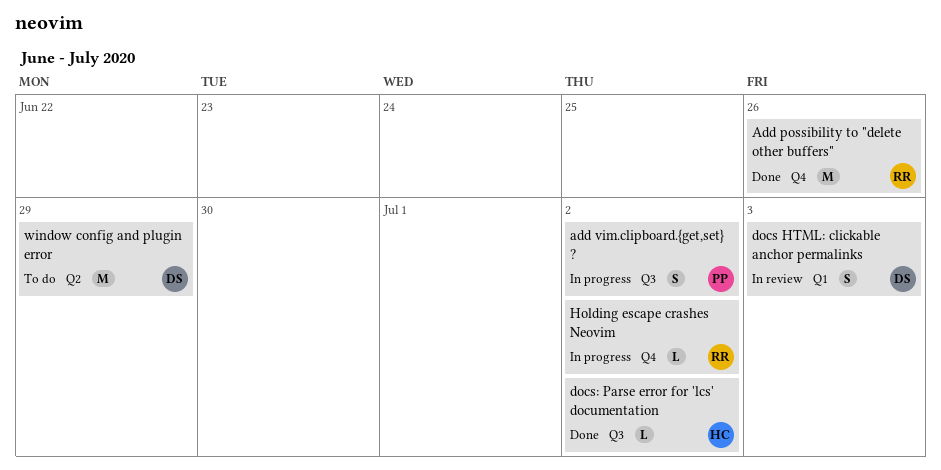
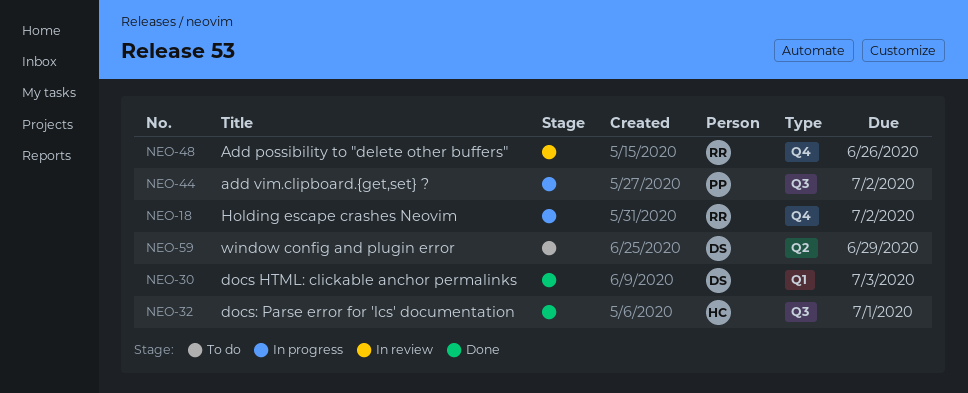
Add possibility to "delete other buffers", status: Done -> In review
docs HTML: clickable anchor permalinks, status: In review -> Done
docs: Parse error for 'lcs' documentation, due: Jul 2 -> Jul 1

